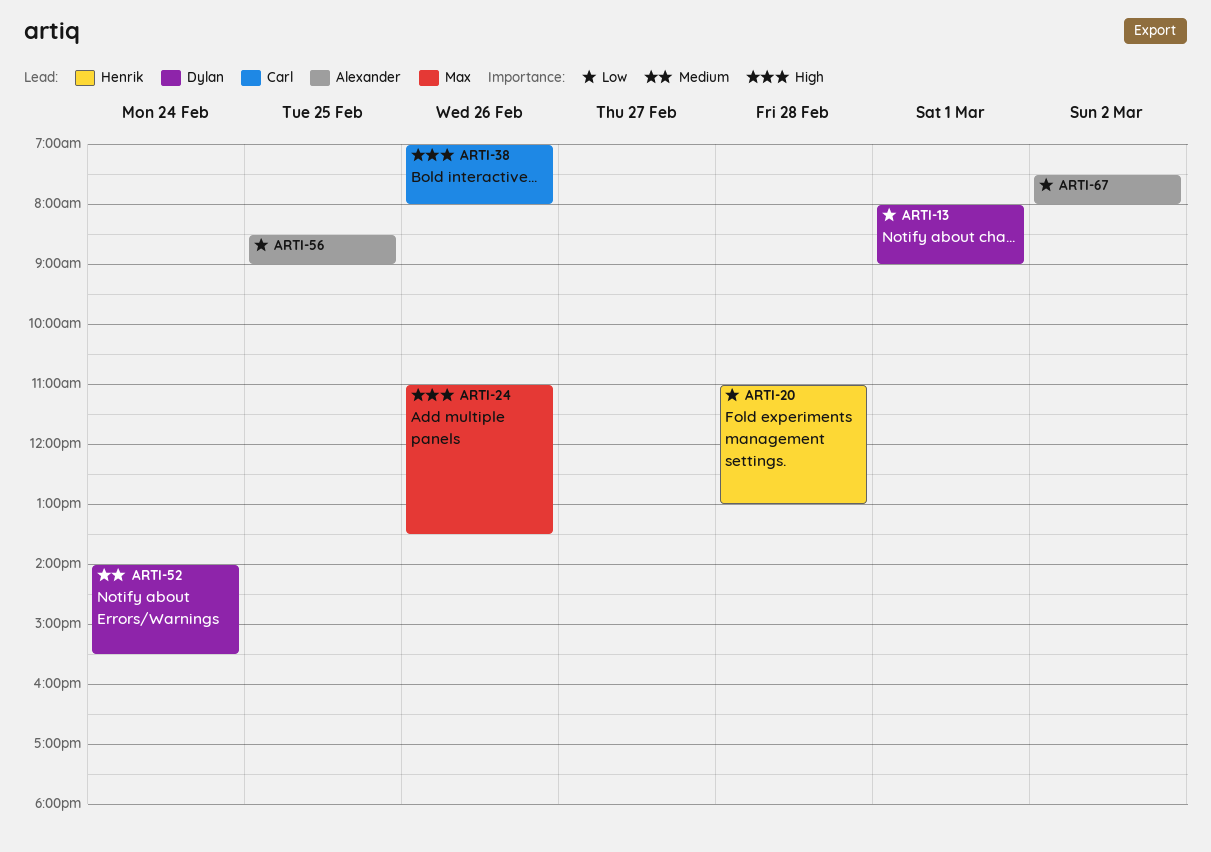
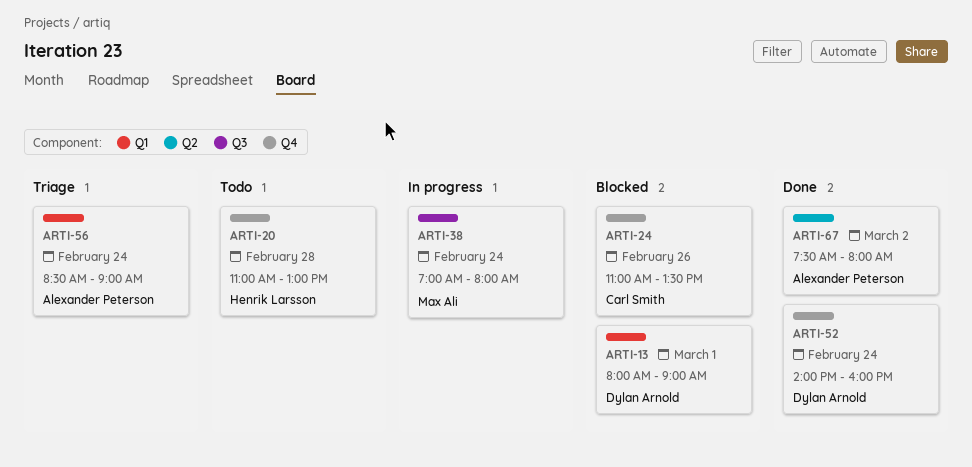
ARTI-24, owner: Max Ali -> Carl Smith
ARTI-38, owner: Carl Smith -> Max Ali
ARTI-38, day: Feb 26 -> Feb 24
ARTI-52, ends: 15:30 -> 16:00
ARTI-56, day: Feb 25 -> Feb 24

